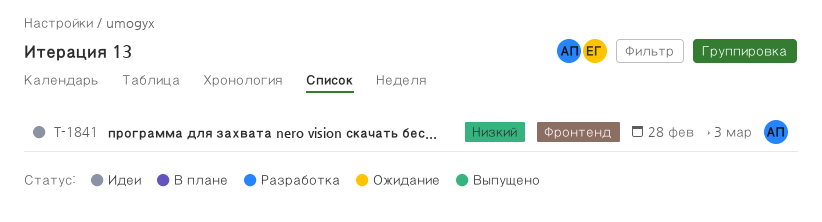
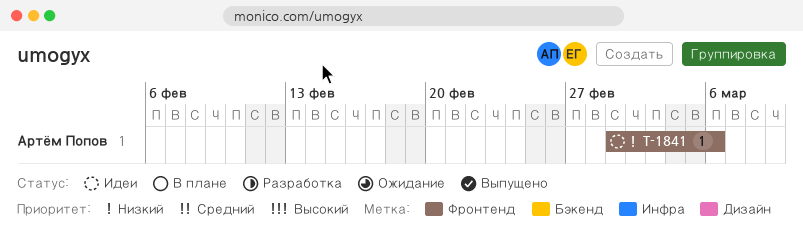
T-1841, start: Feb 28 -> Mar 1
T-1841, due: Mar 3 -> Mar 6

